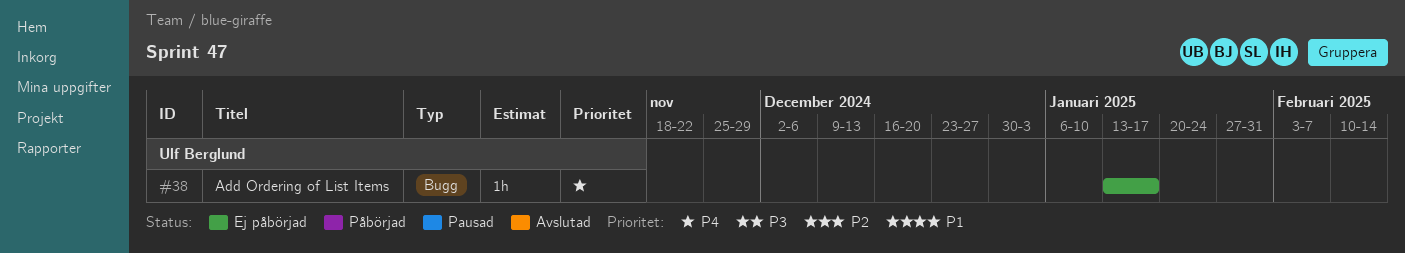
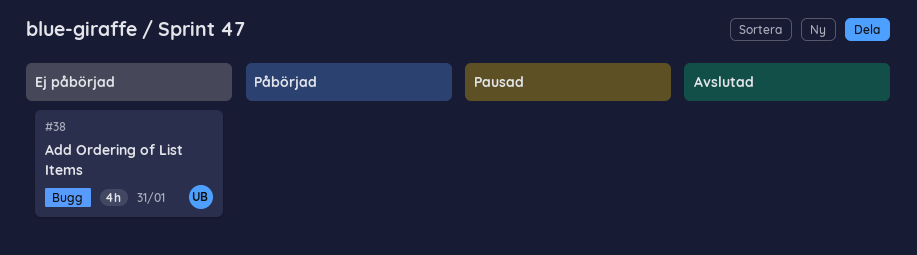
#38, estimate: 1h -> 4h
#38, due: Jan 17 -> Jan 31

